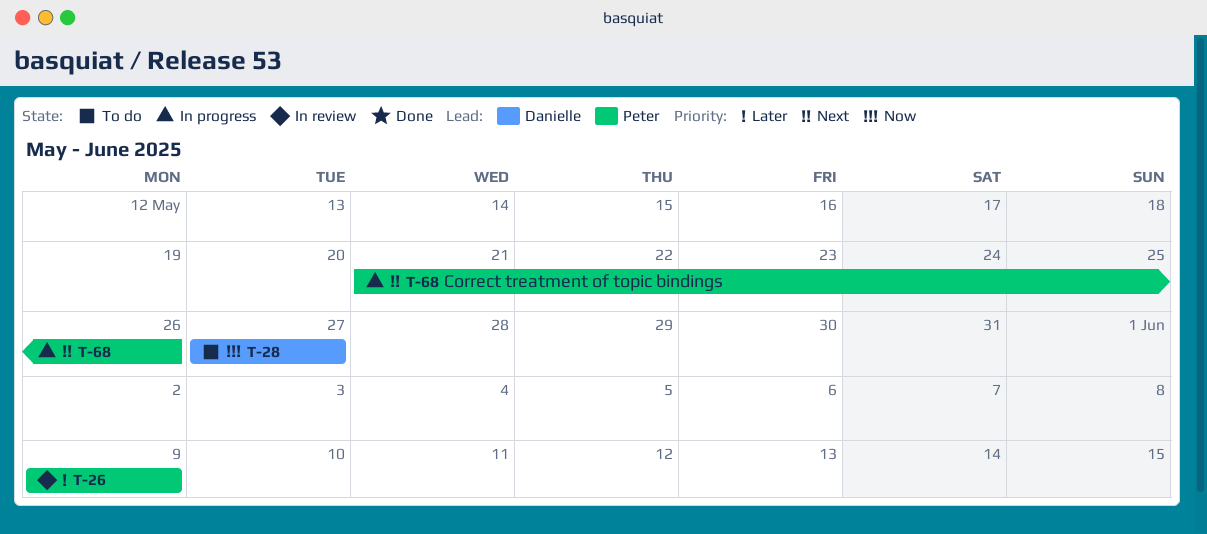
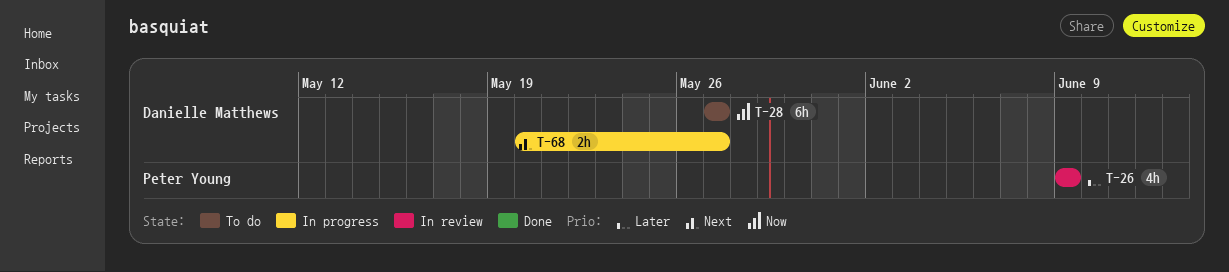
T-68, owner: Peter Young -> Danielle Matthews
T-68, start: May 21 -> May 20
T-68, due: May 26 -> May 27

